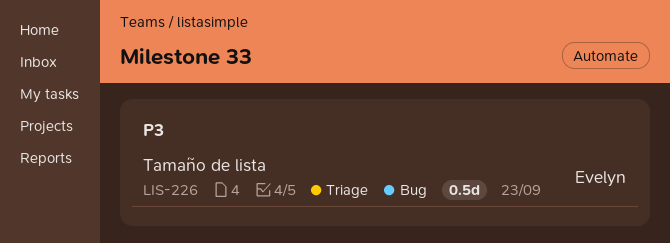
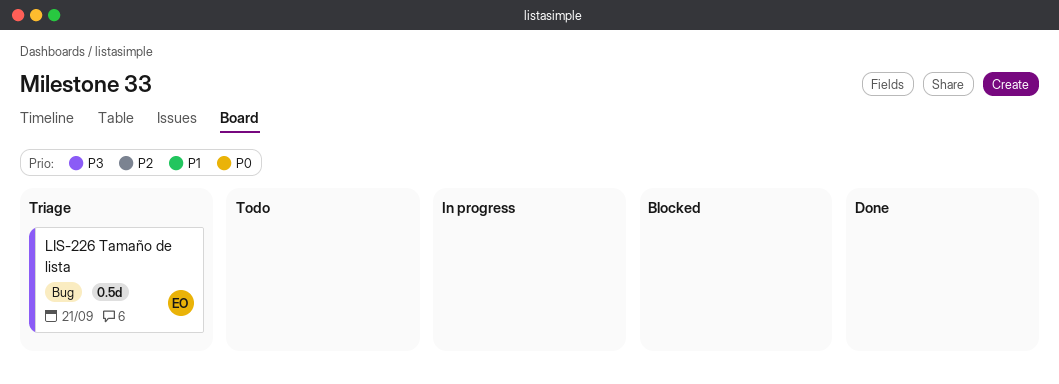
LIS-226, due: Sep 23 -> Sep 21

